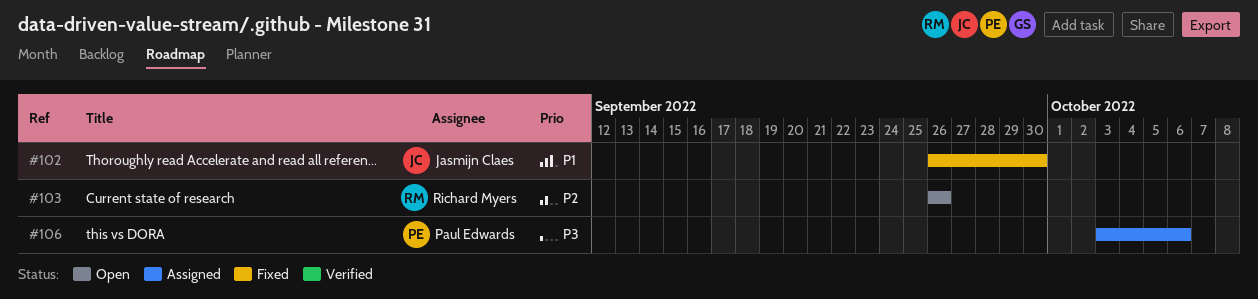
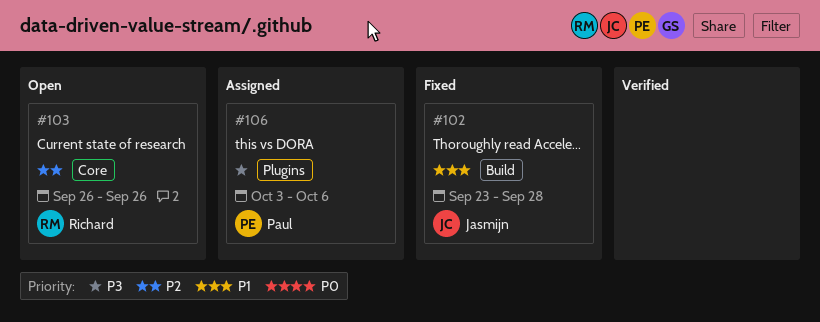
#102, start: Sep 26 -> Sep 23
#102, due: Sep 30 -> Sep 28

